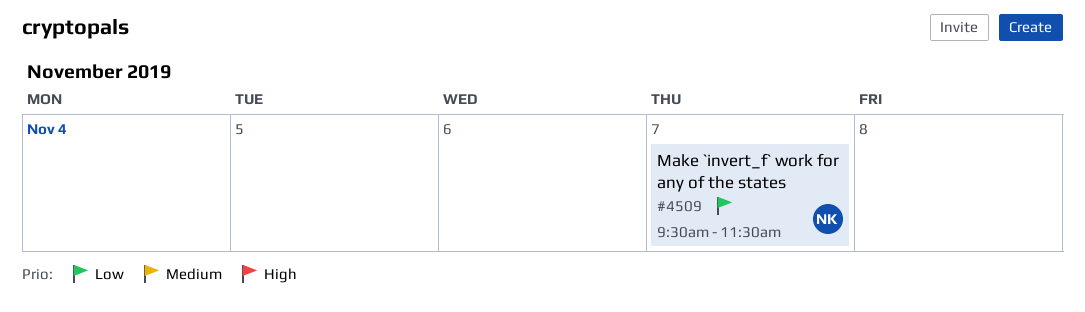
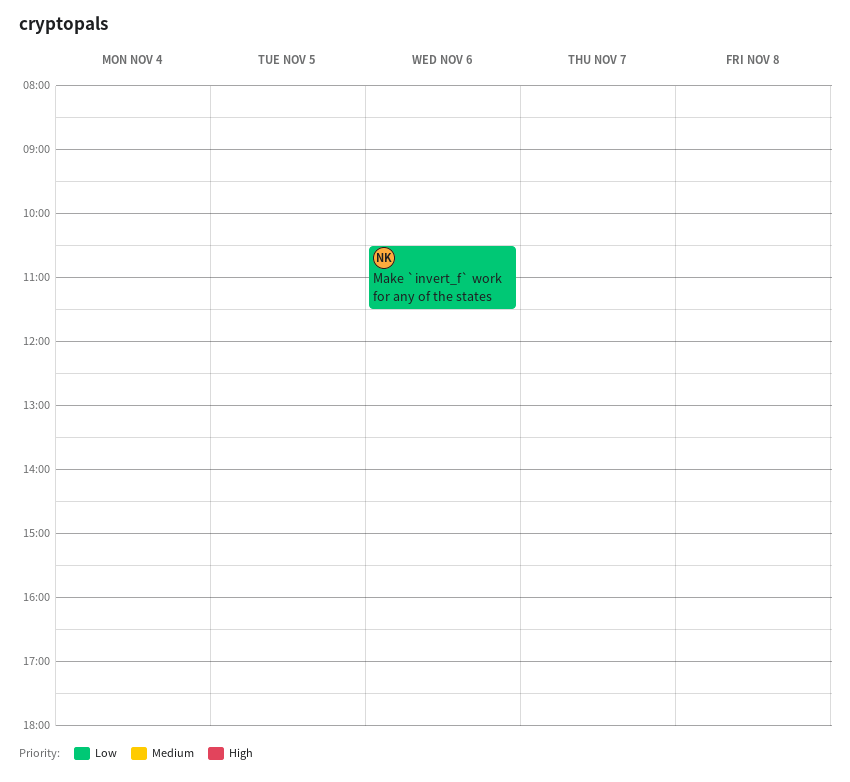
Make `invert_f` work for any of the states, day: Nov 7 -> Nov 6
Make `invert_f` work for any of the states, begins: 09:30 -> 10:30

